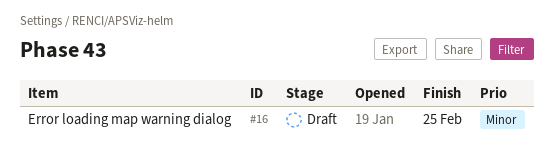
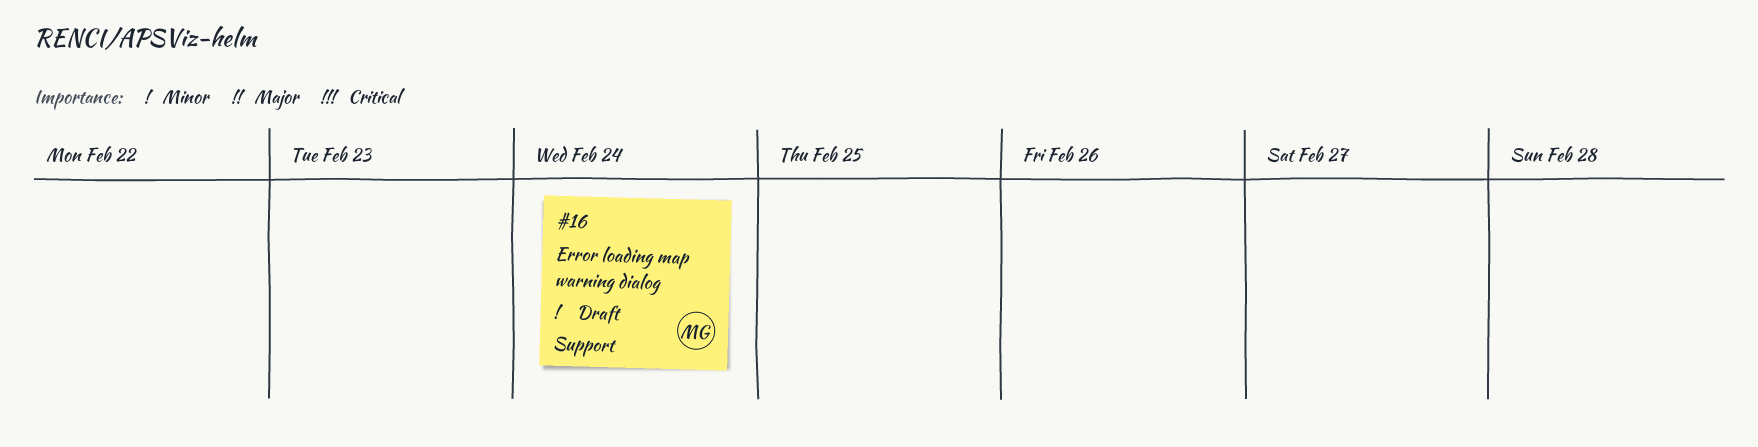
#16, due: Feb 25 -> Feb 24

